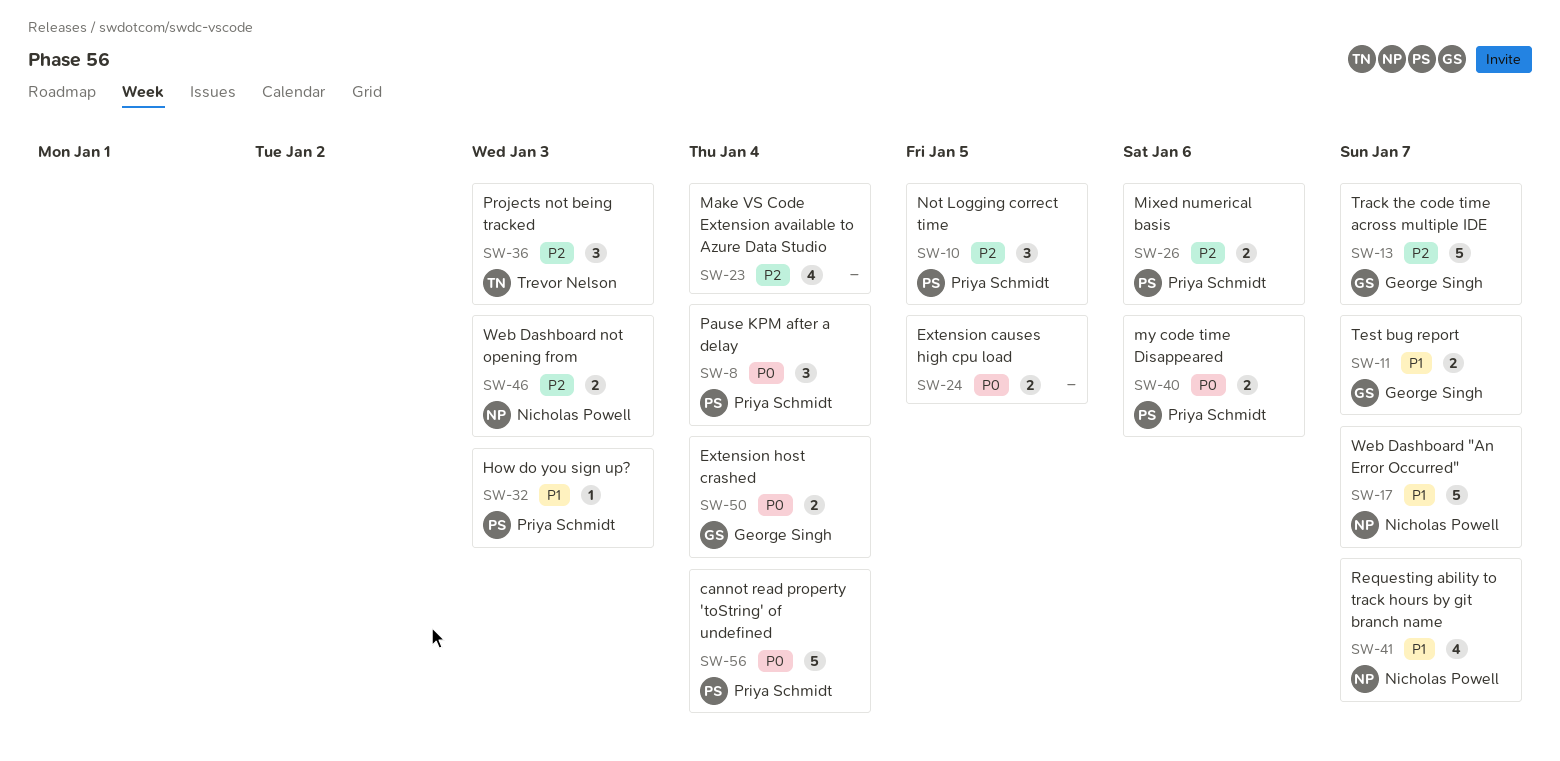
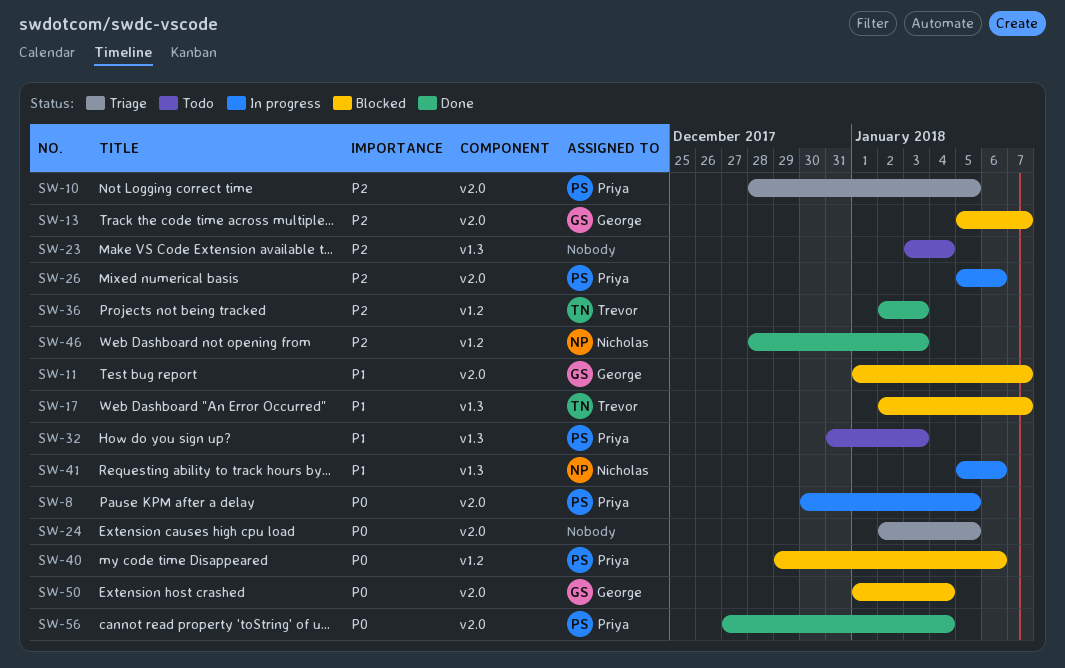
SW-8, due: Jan 4 -> Jan 5
SW-17, owner: Nicholas Powell -> Trevor Nelson
SW-41, due: Jan 7 -> Jan 6

